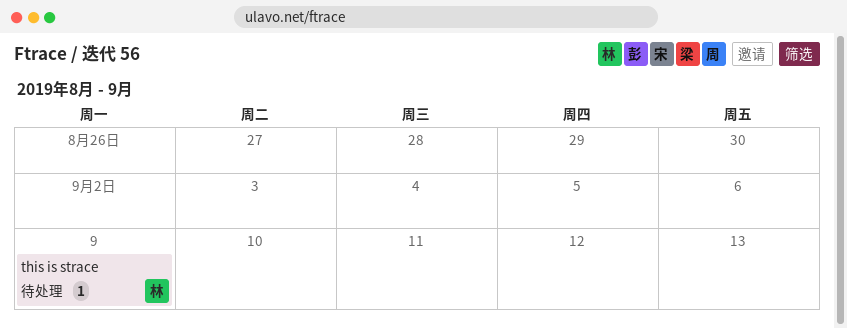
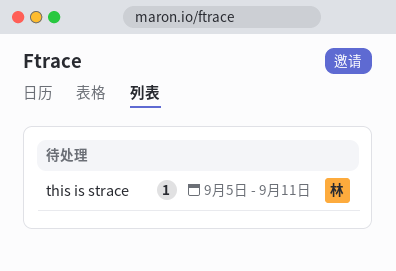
this is strace, due: Sep 9 -> Sep 11

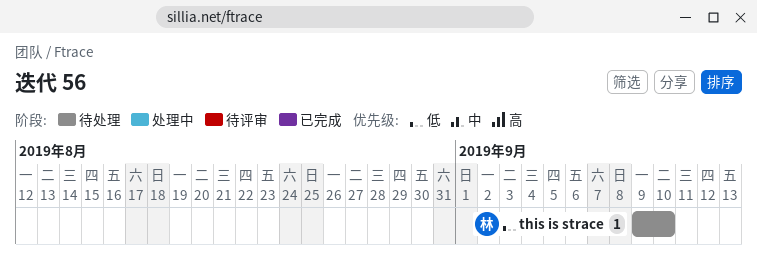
this is strace, start: Sep 5 -> Sep 9
this is strace, due: Sep 11 -> Sep 10

